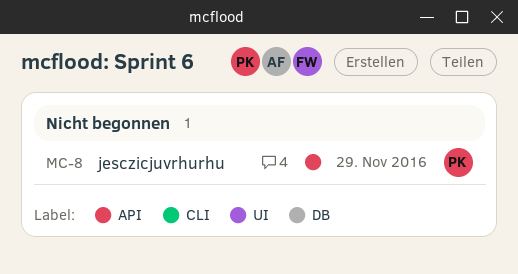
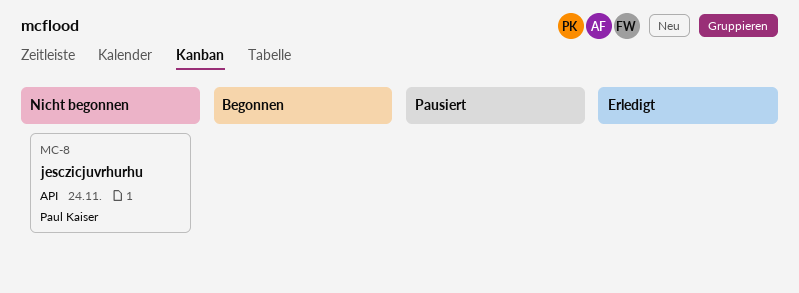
MC-8, due: Nov 29 -> Nov 24

